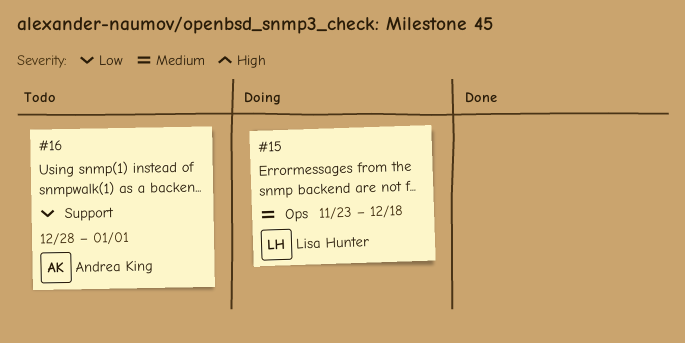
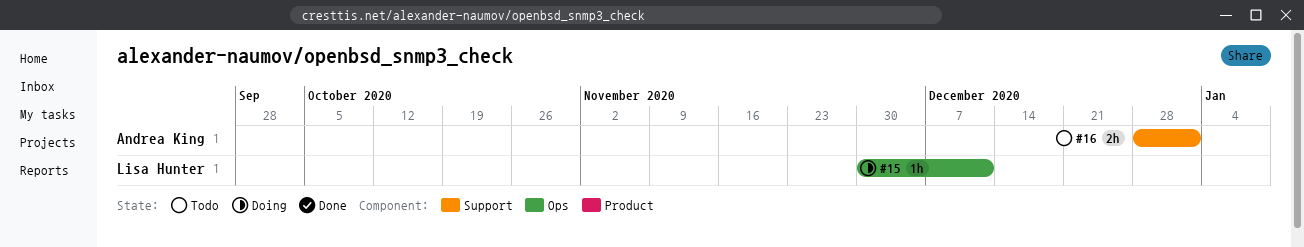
#15, start: Nov 23 -> Nov 30
#15, due: Dec 18 -> Dec 11

